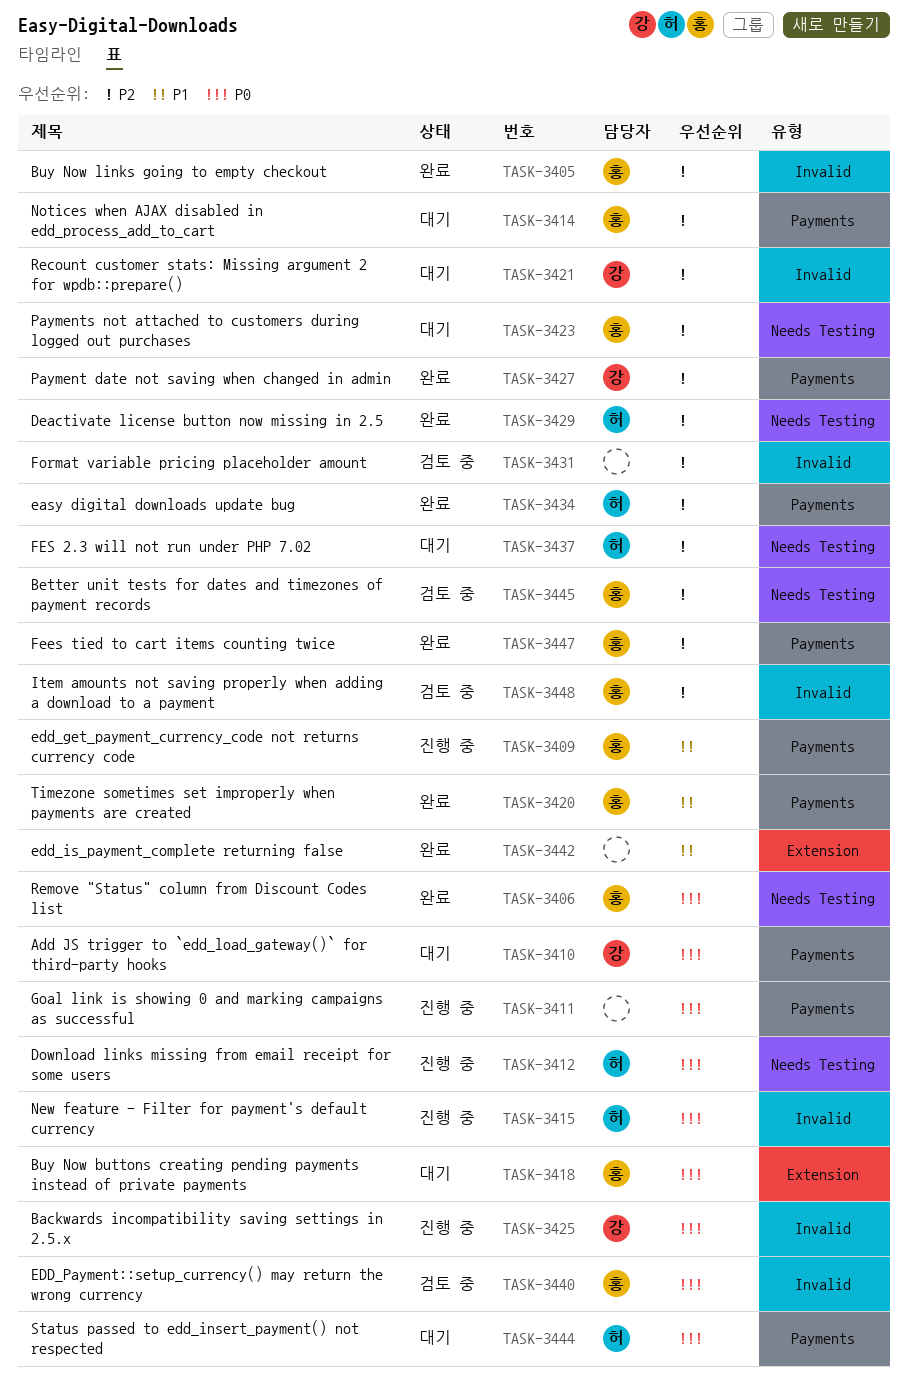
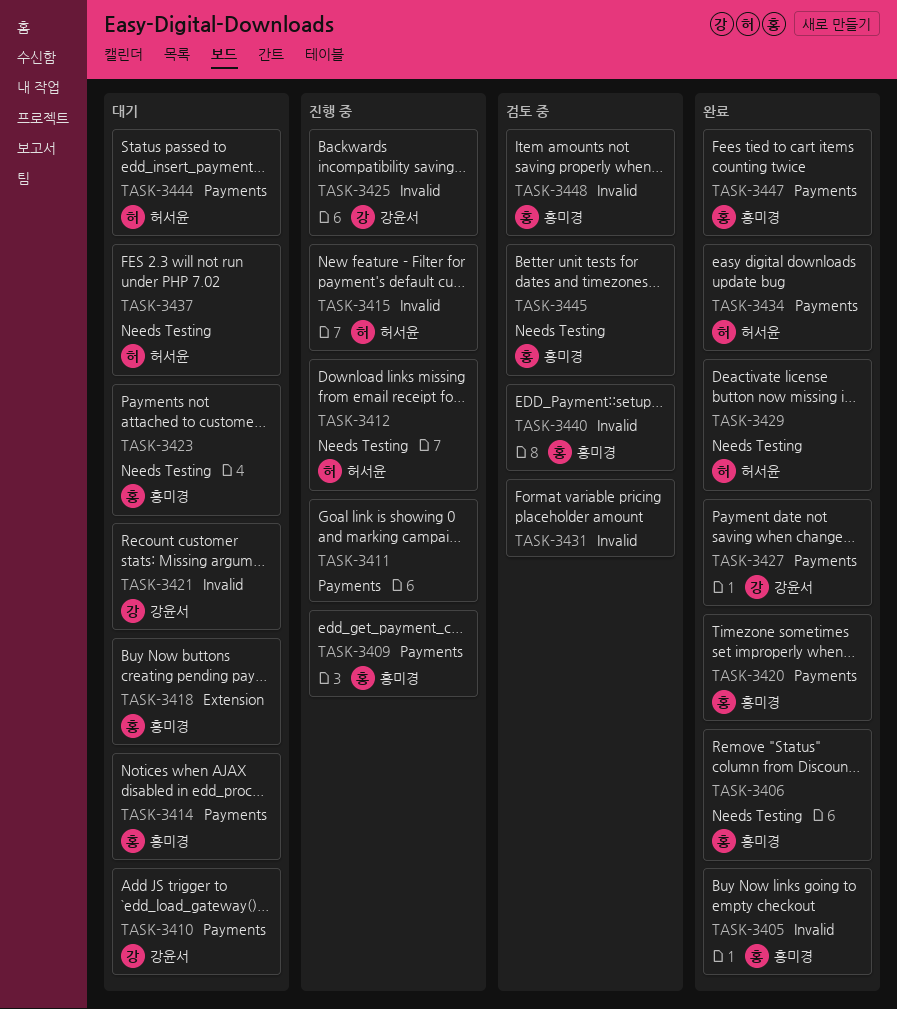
TASK-3442: present -> none

